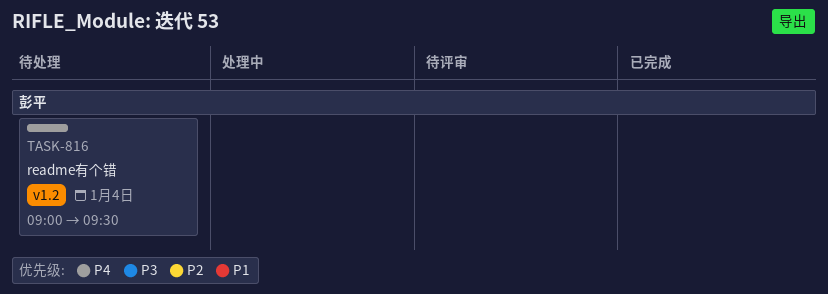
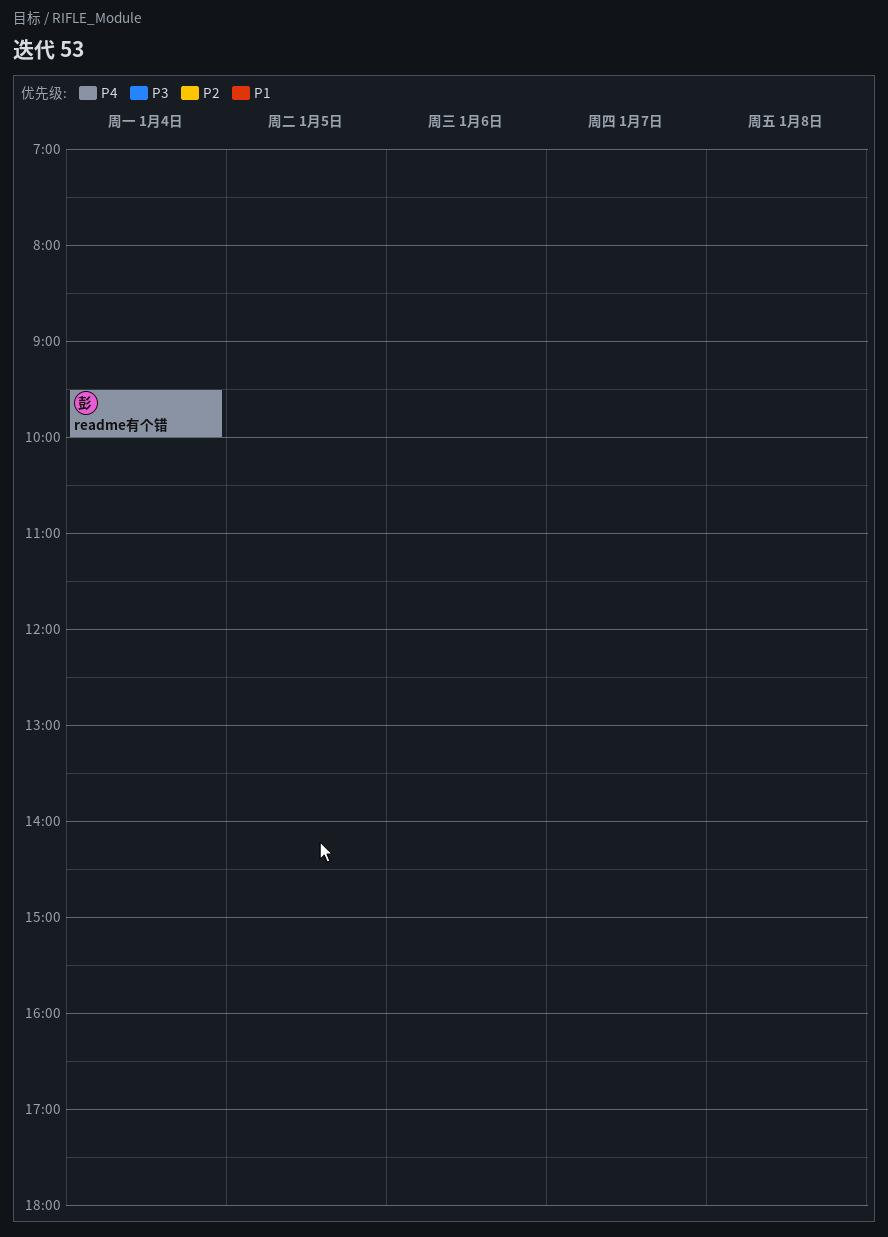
readme有个错, begins: 09:00 -> 09:30
readme有个错, ends: 09:30 -> 10:00

